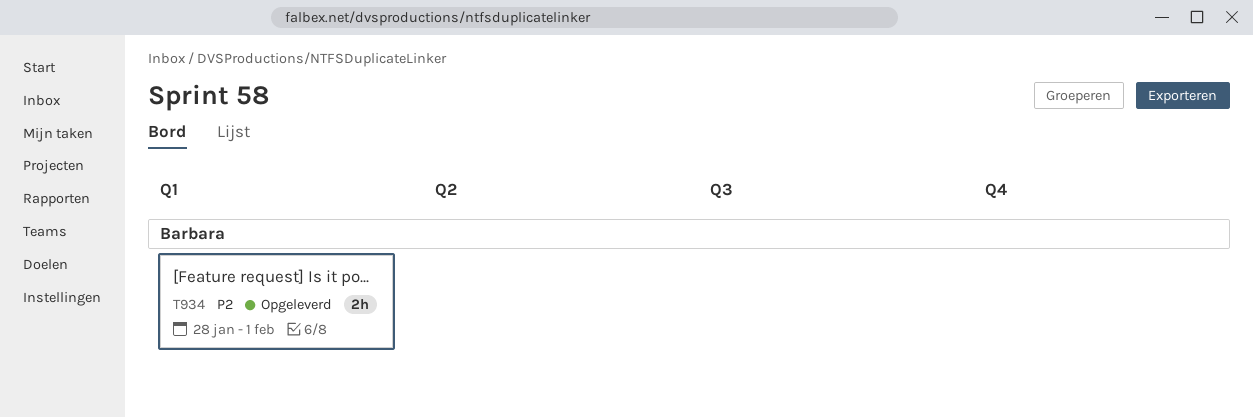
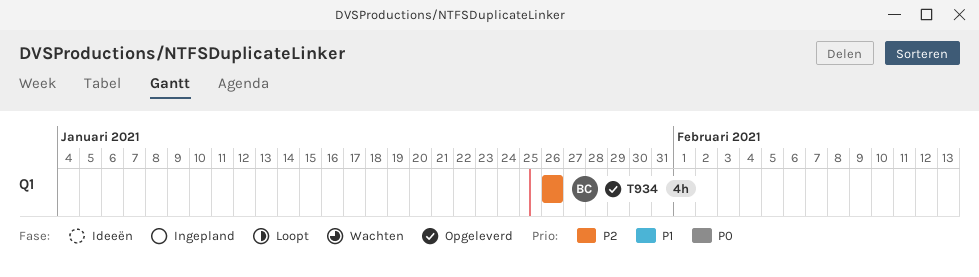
T934, estimate: 2h -> 4h
T934, start: Jan 28 -> Jan 26
T934, due: Feb 1 -> Jan 26

